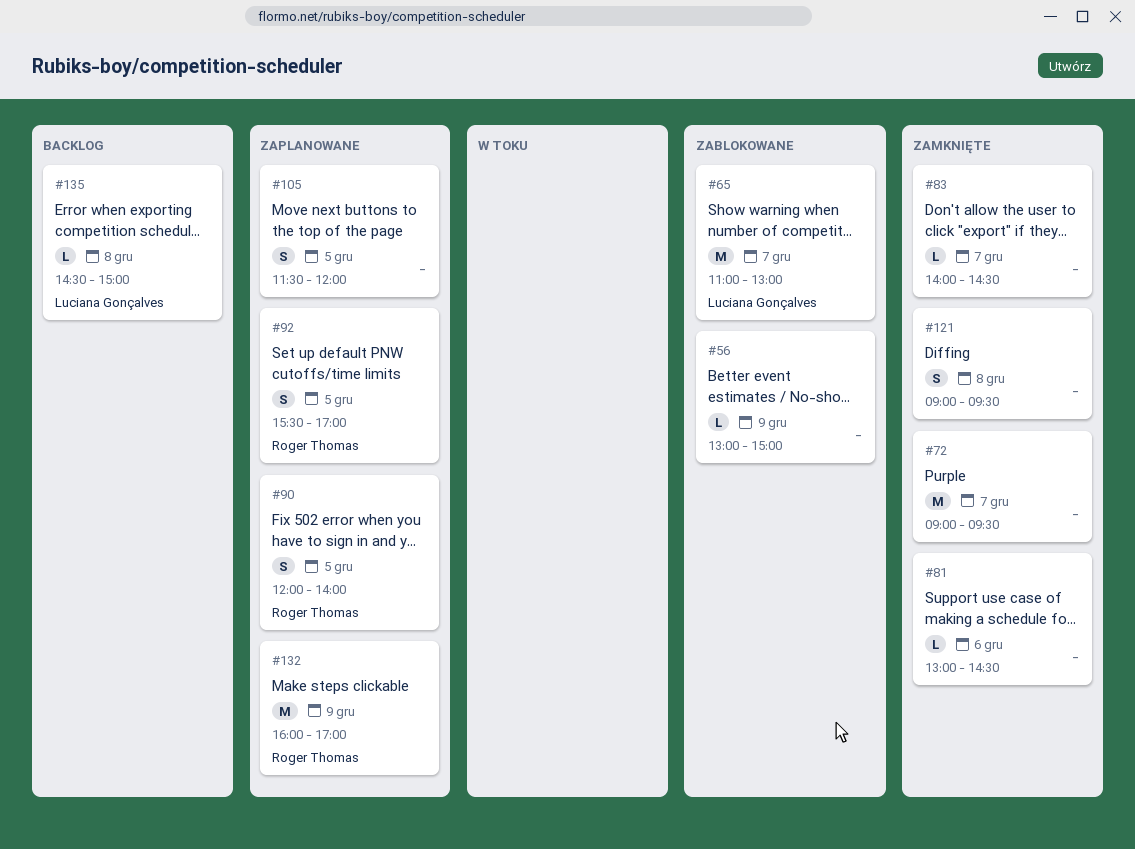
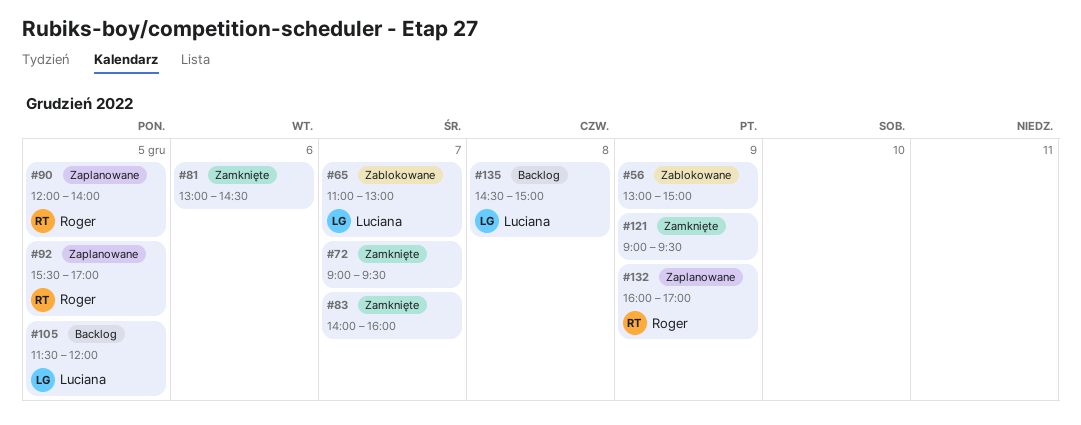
#83, ends: 14:30 -> 16:00
#105, status: Zaplanowane -> Backlog
#105, owner: none -> Luciana Gonçalves
#121, day: Dec 8 -> Dec 9

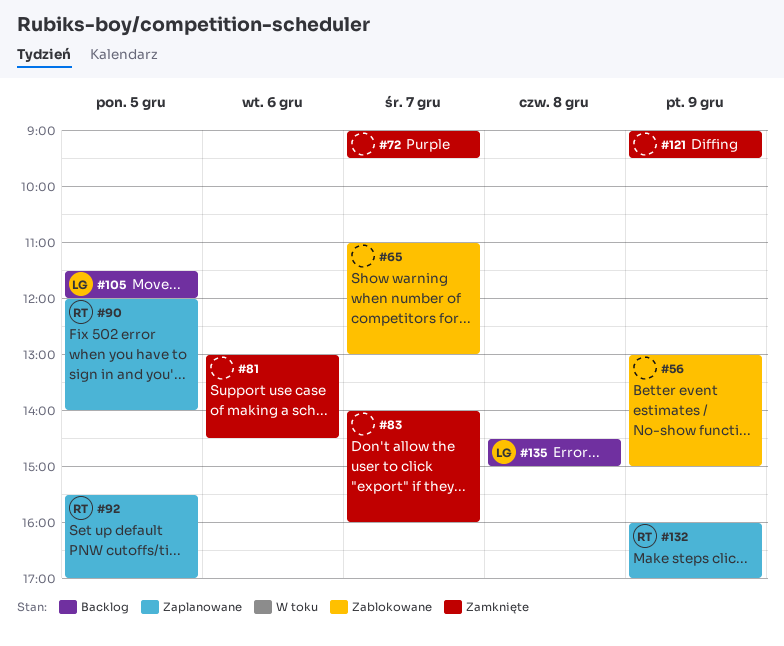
#65, owner: Luciana -> none

